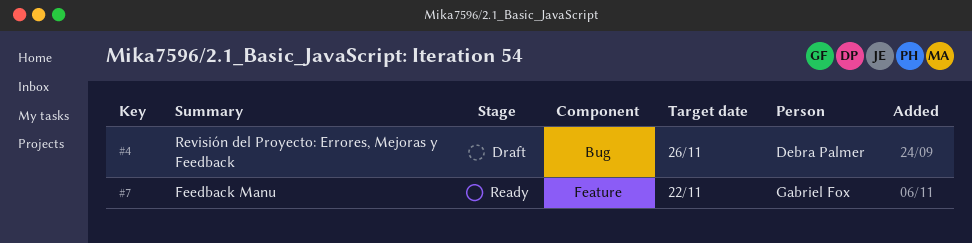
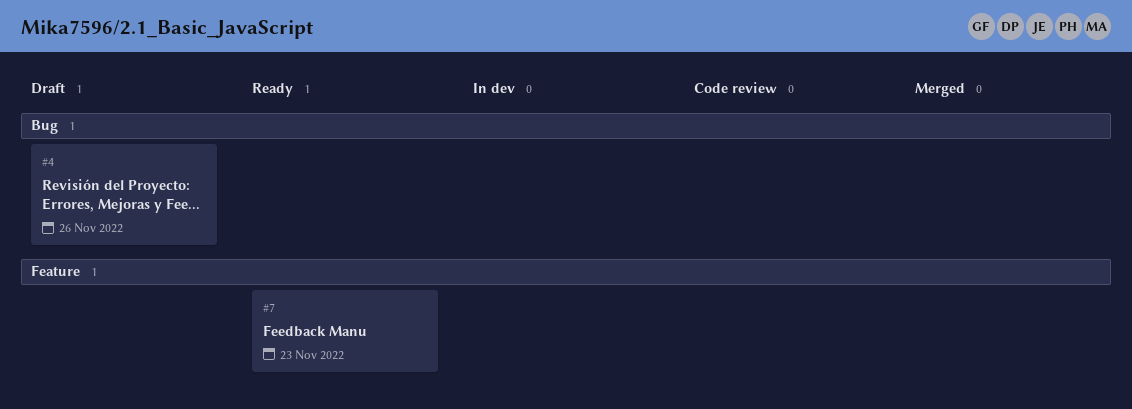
#7, due: Nov 22 -> Nov 23

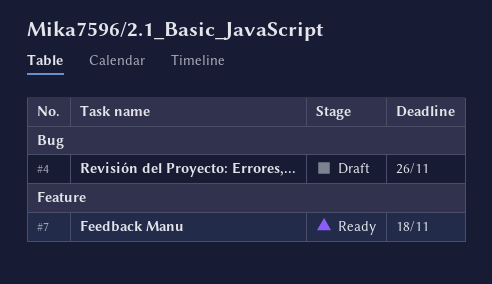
#7, due: Nov 23 -> Nov 18

